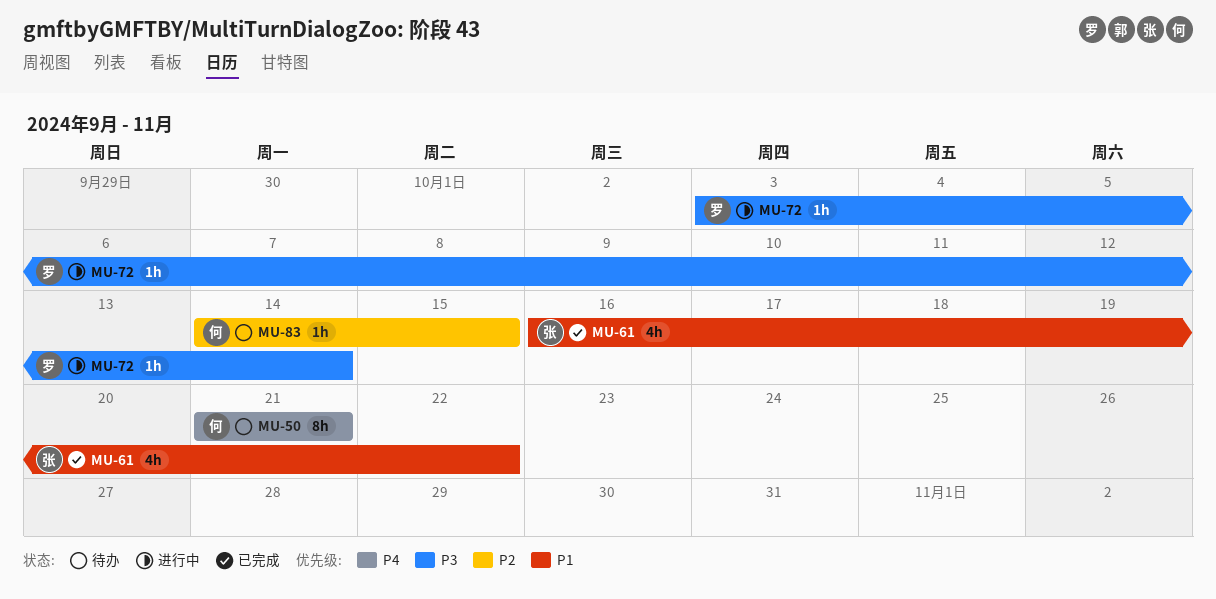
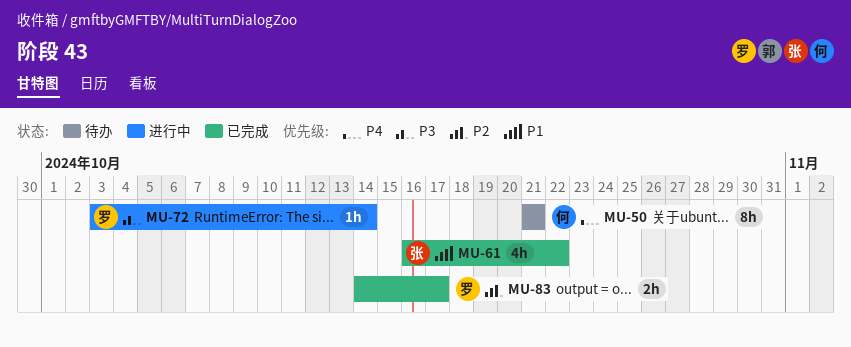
MU-83, status: 待办 -> 已完成
MU-83, owner: 何 -> 罗
MU-83, estimate: 1h -> 2h
MU-83, due: Oct 15 -> Oct 17

